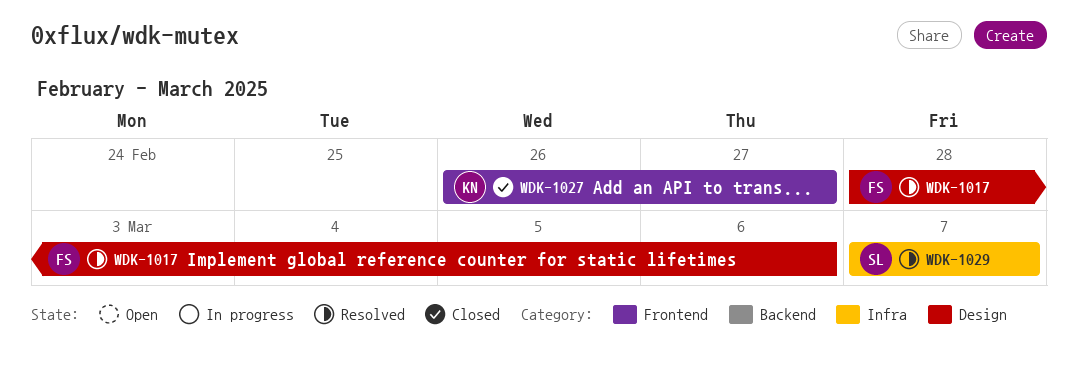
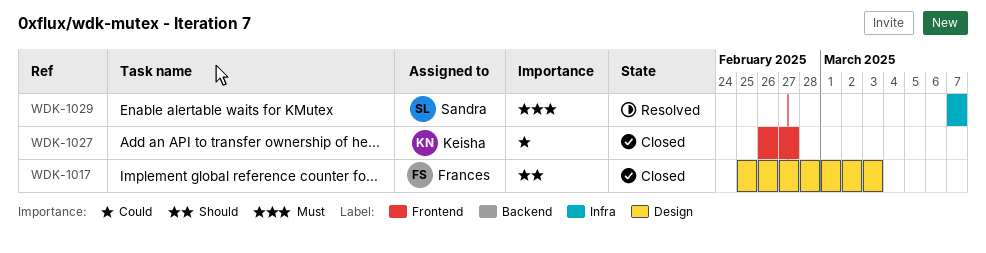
WDK-1017, status: Resolved -> Closed
WDK-1017, start: Feb 28 -> Feb 25
WDK-1017, due: Mar 6 -> Mar 3

